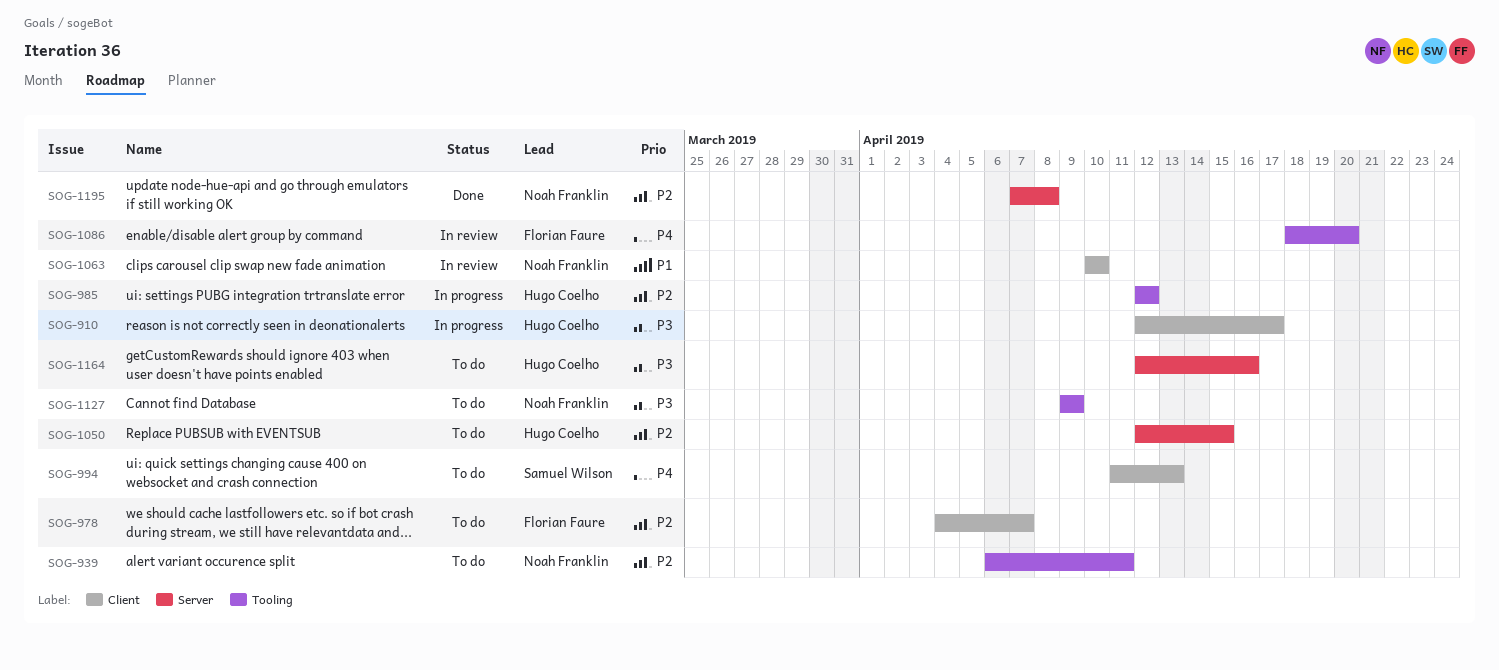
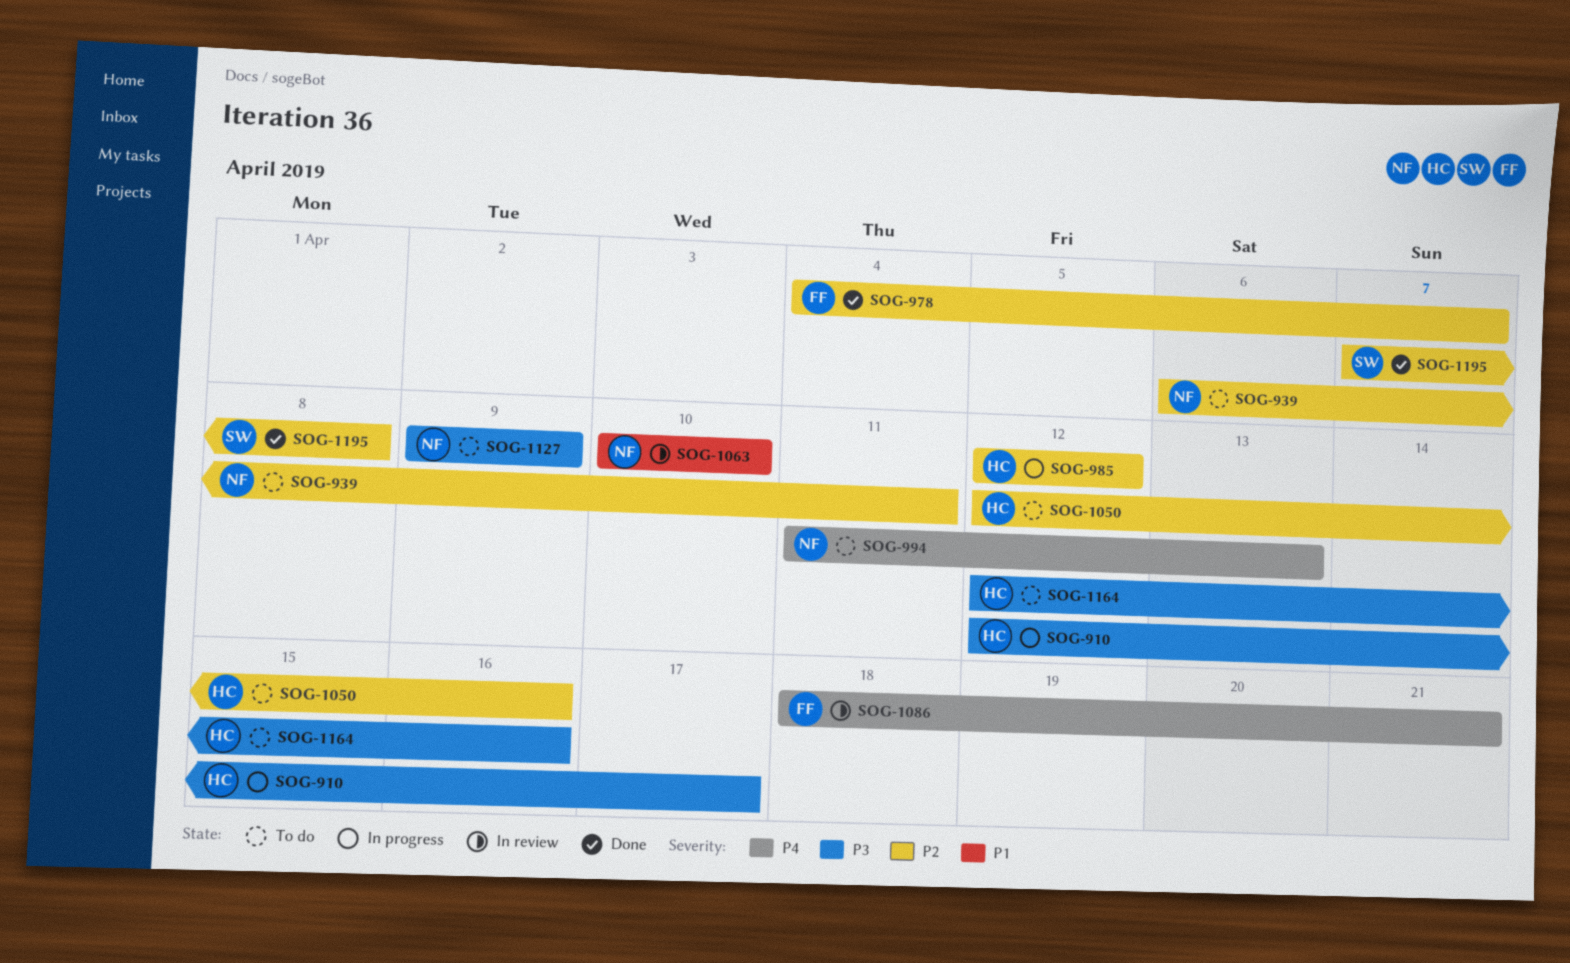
SOG-978, status: To do -> Done
SOG-994, owner: Samuel Wilson -> Noah Franklin
SOG-1050, due: Apr 15 -> Apr 16
SOG-1086, due: Apr 20 -> Apr 21
SOG-1195, owner: Noah Franklin -> Samuel Wilson

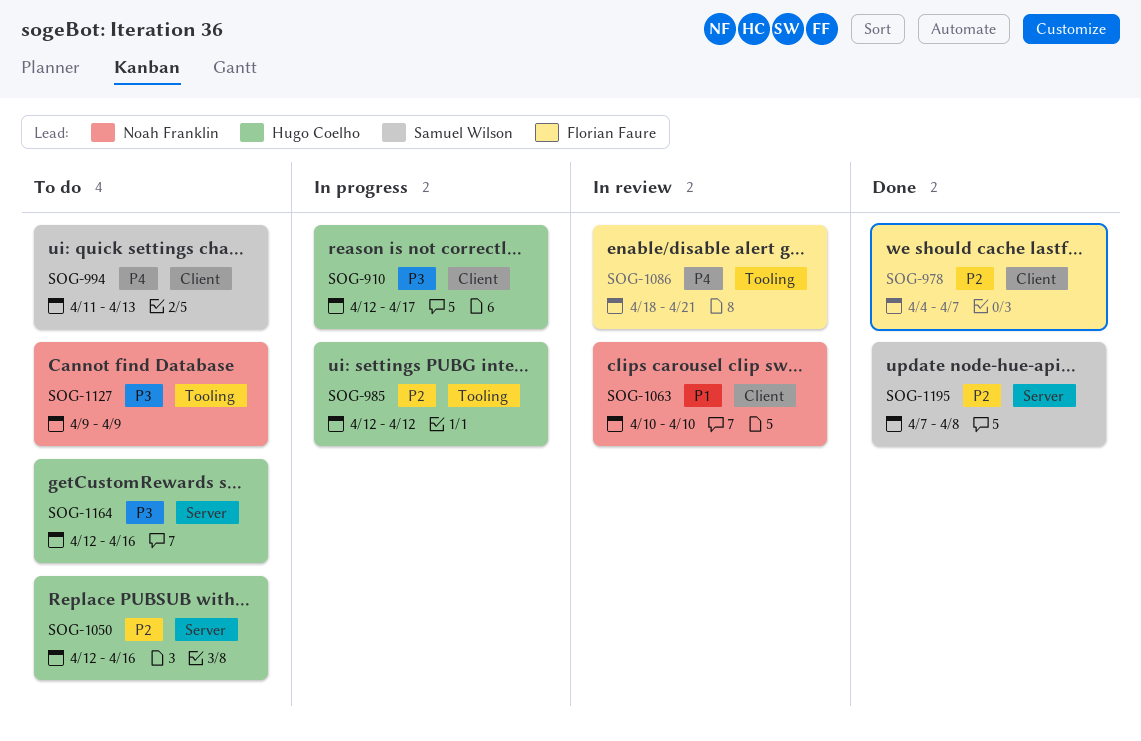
SOG-939: present -> none
SOG-994, owner: Noah Franklin -> Samuel Wilson

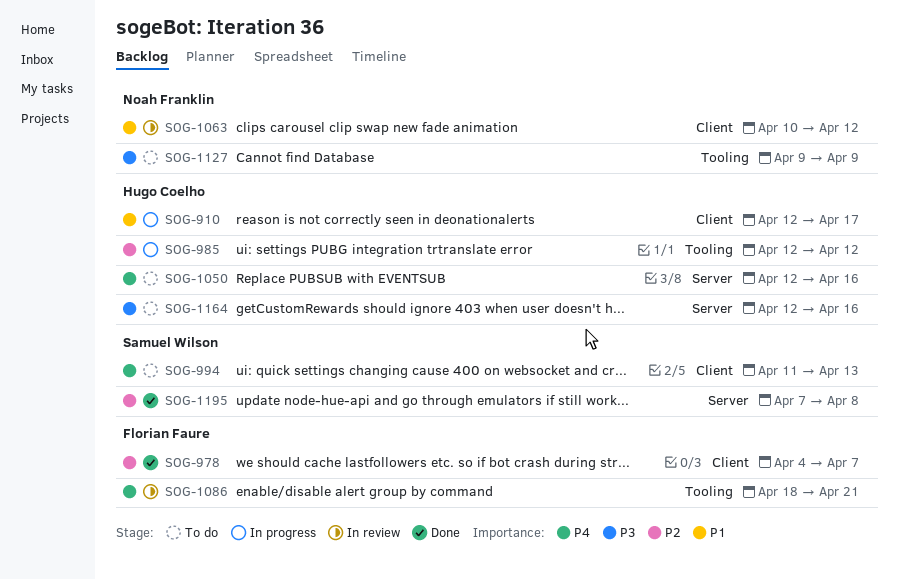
SOG-910, priority: P3 -> P1
SOG-1050, priority: P2 -> P4
SOG-1063, due: Apr 10 -> Apr 12

